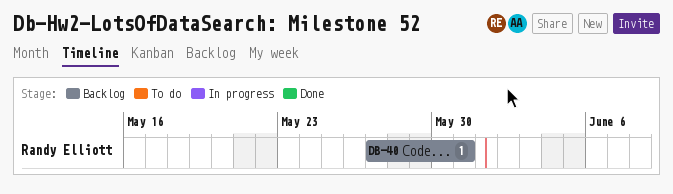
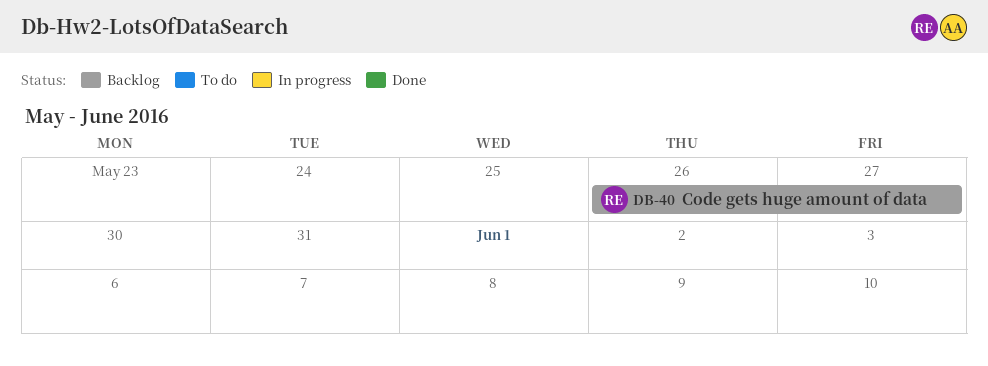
DB-40, start: May 27 -> May 26
DB-40, due: May 31 -> May 27

